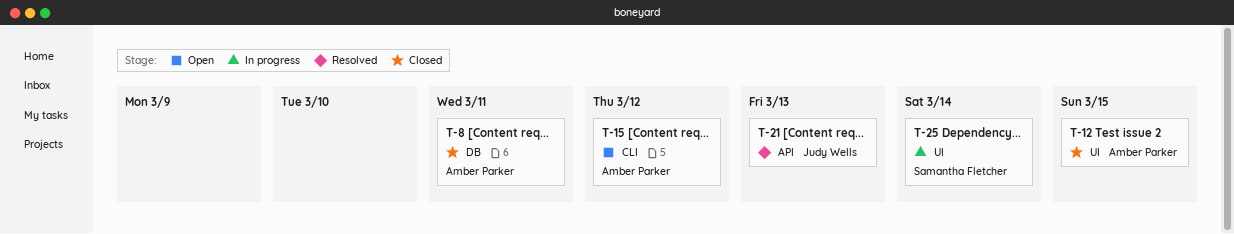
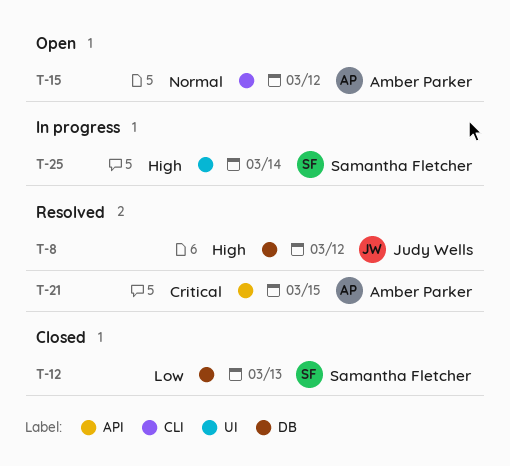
T-8, status: Closed -> Resolved
T-8, owner: Amber Parker -> Judy Wells
T-8, due: Mar 11 -> Mar 12
T-12, owner: Amber Parker -> Samantha Fletcher
T-12, label: UI -> DB
T-12, due: Mar 15 -> Mar 13
T-21, owner: Judy Wells -> Amber Parker
T-21, due: Mar 13 -> Mar 15

